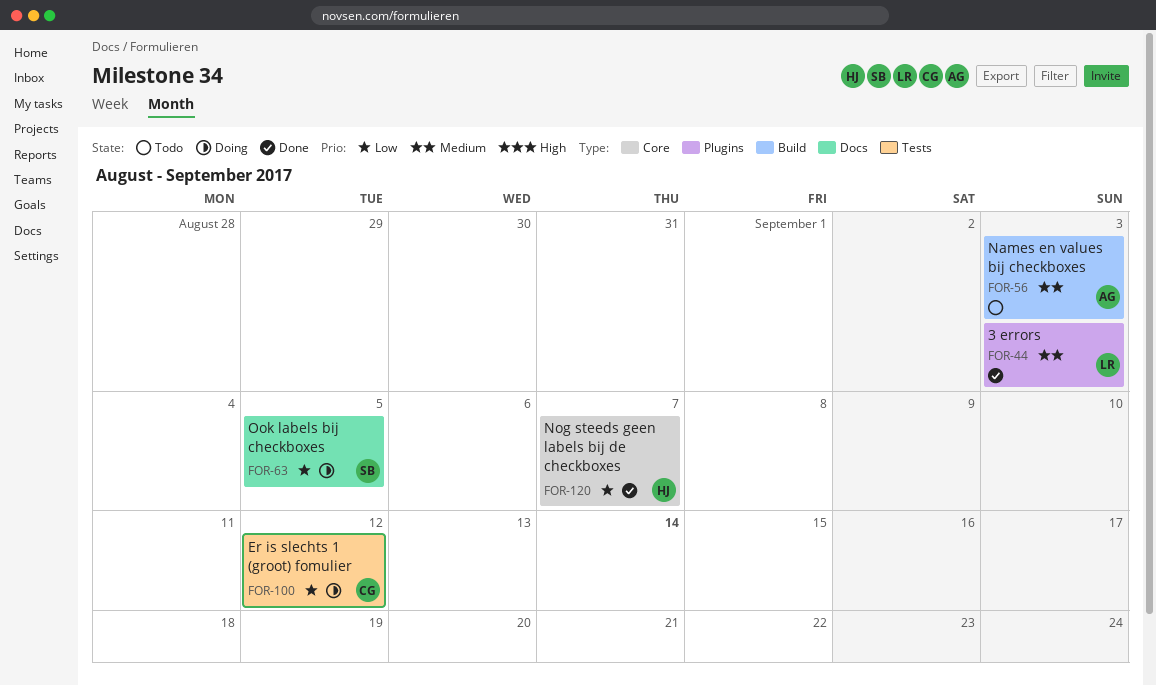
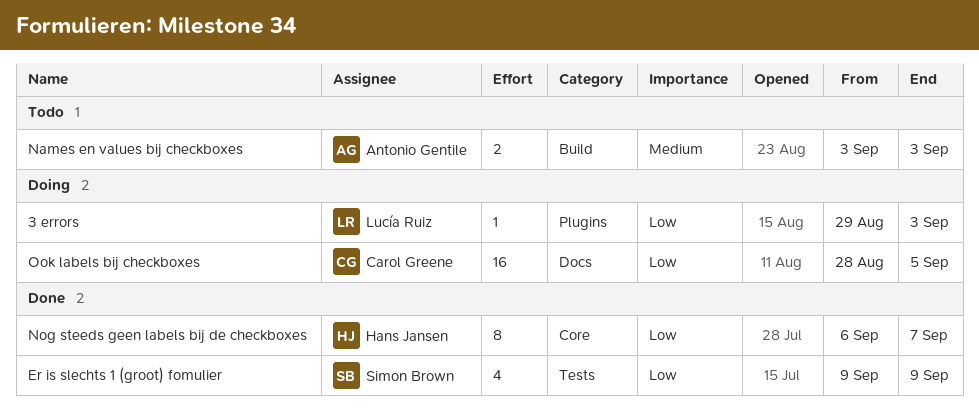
3 errors, status: Done -> Doing
3 errors, priority: Medium -> Low
Er is slechts 1 (groot) fomulier, status: Doing -> Done
Er is slechts 1 (groot) fomulier, owner: Carol Greene -> Simon Brown
Er is slechts 1 (groot) fomulier, due: Sep 12 -> Sep 9
Ook labels bij checkboxes, owner: Simon Brown -> Carol Greene

